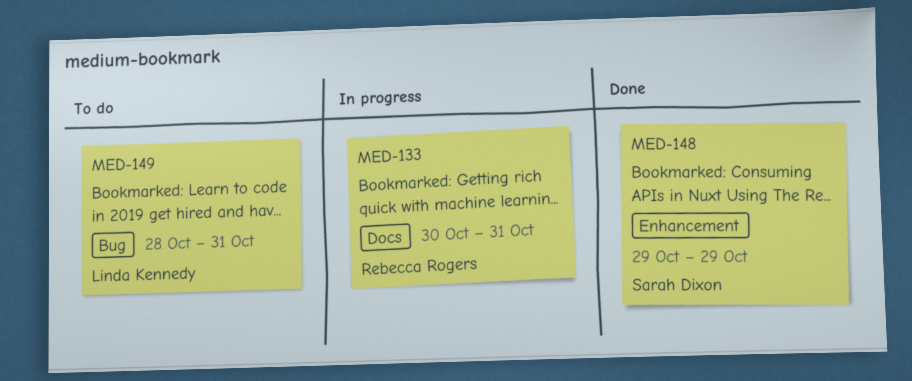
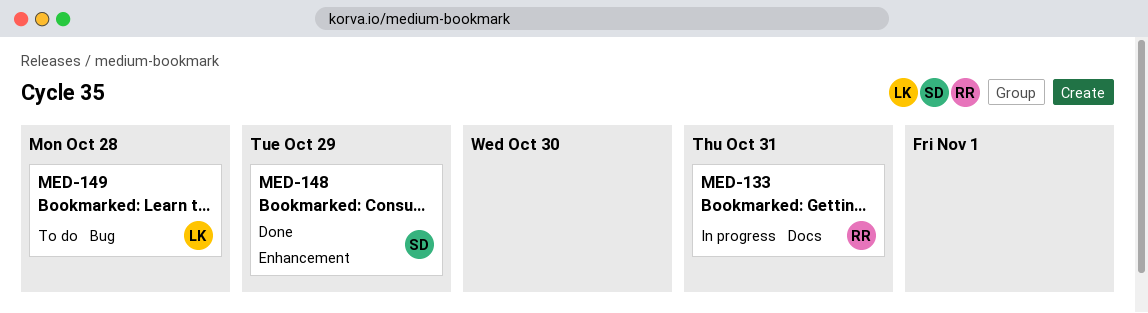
MED-149, due: Oct 31 -> Oct 28

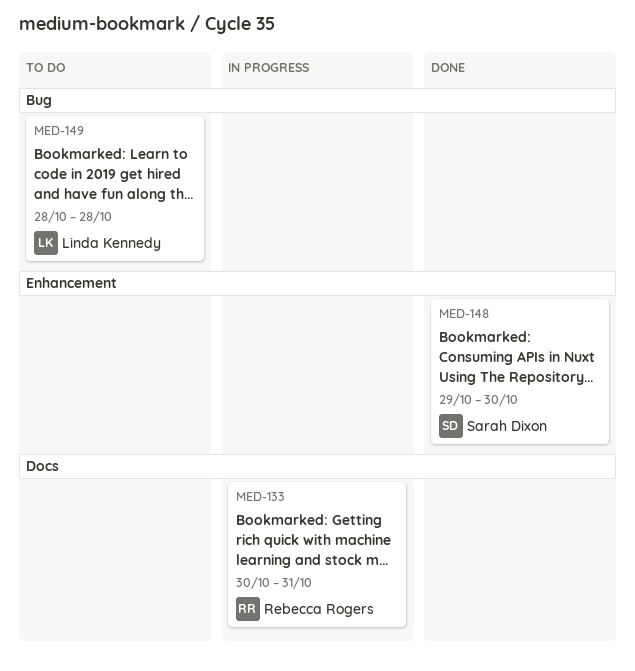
MED-148, due: Oct 29 -> Oct 30

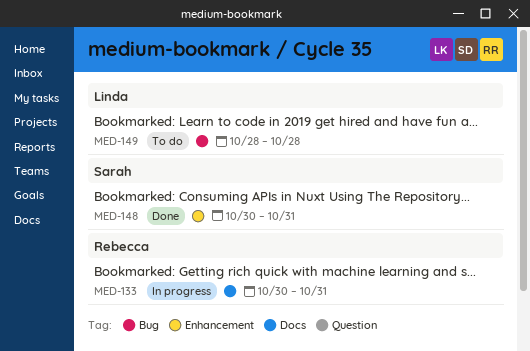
MED-148, start: Oct 29 -> Oct 30
MED-148, due: Oct 30 -> Oct 31

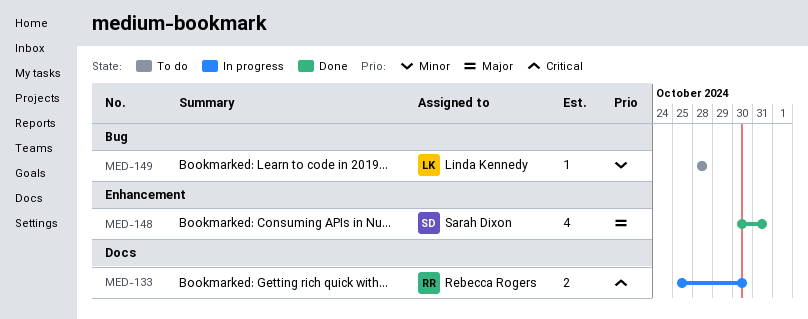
MED-133, start: Oct 30 -> Oct 25
MED-133, due: Oct 31 -> Oct 30

